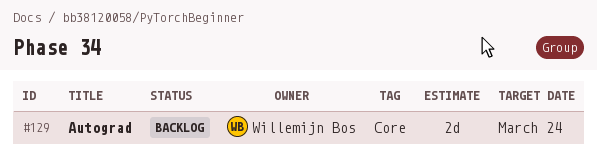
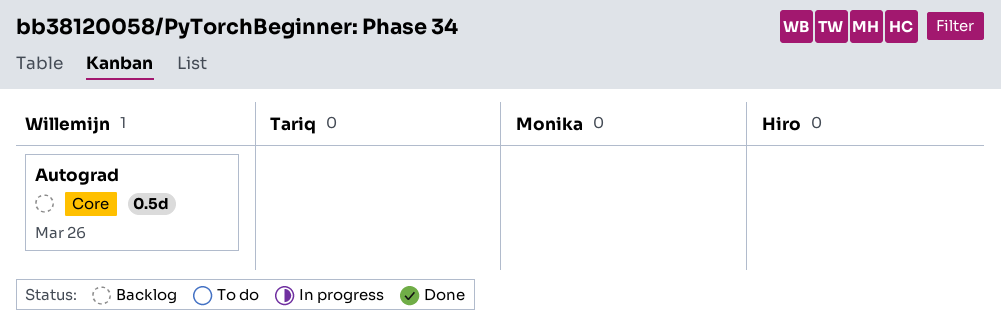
Autograd, estimate: 2d -> 0.5d
Autograd, due: Mar 24 -> Mar 26

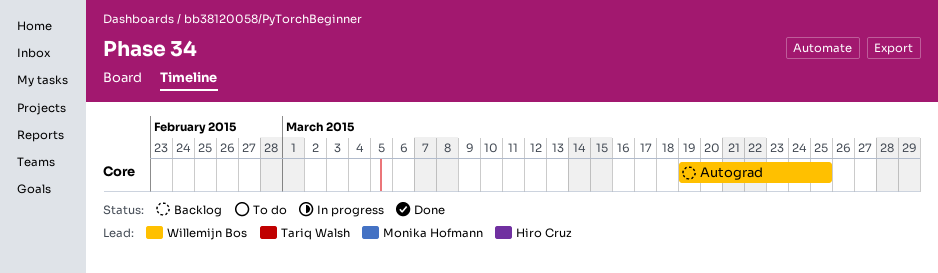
Autograd, due: Mar 26 -> Mar 25

